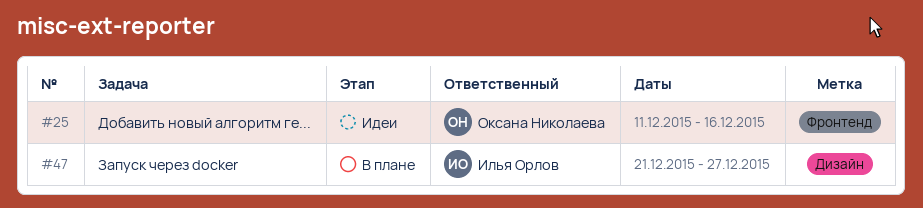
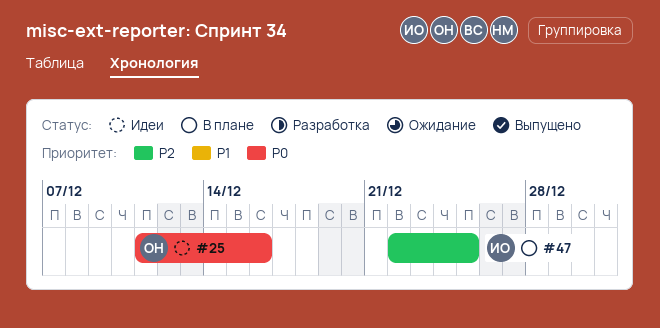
#47, start: Dec 21 -> Dec 22
#47, due: Dec 27 -> Dec 25

